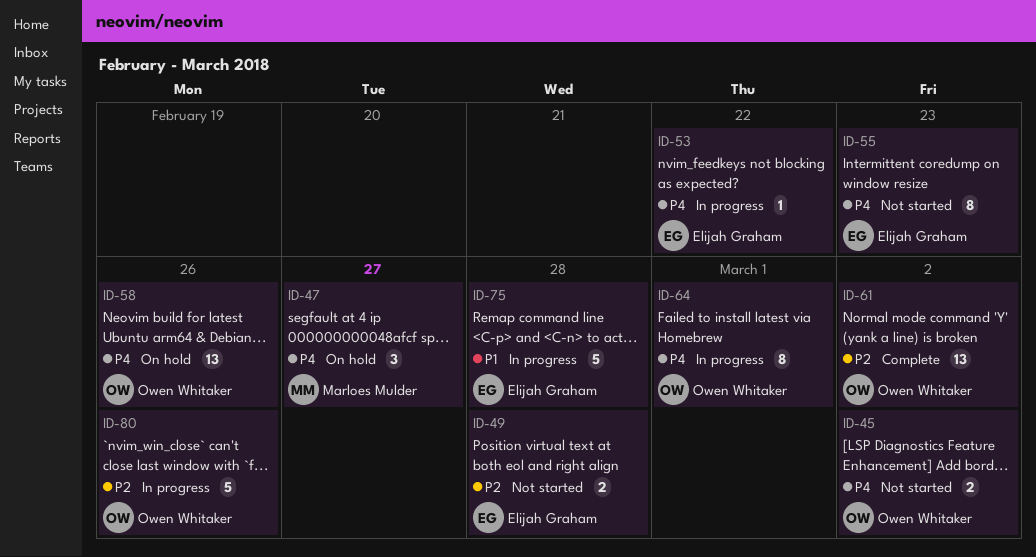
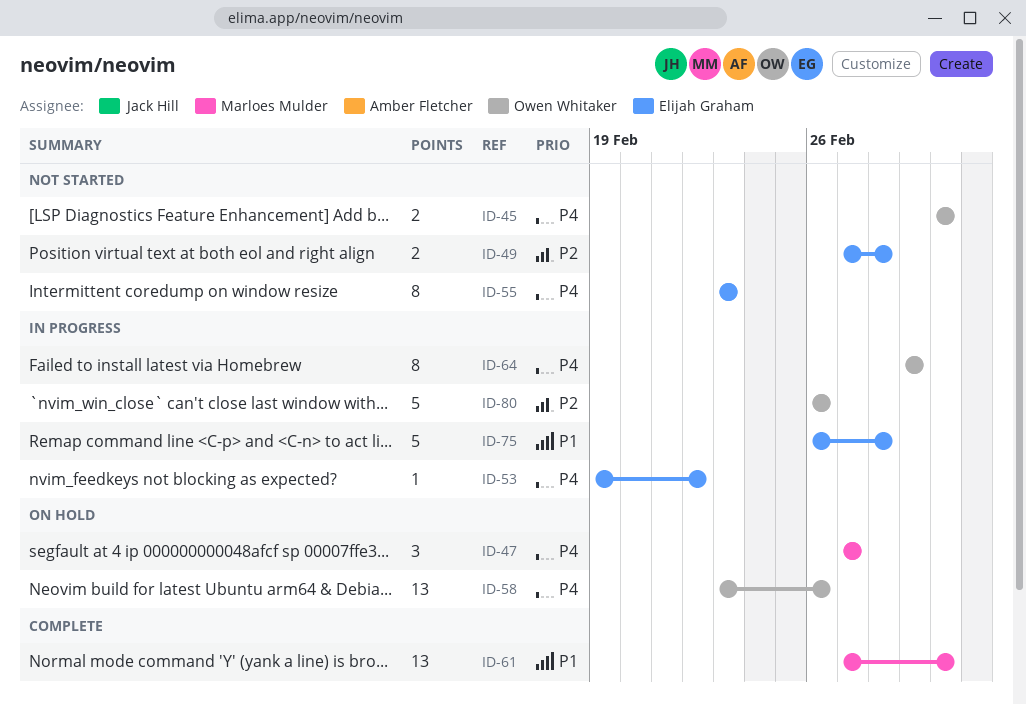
ID-61, owner: Owen Whitaker -> Marloes Mulder
ID-61, priority: P2 -> P1

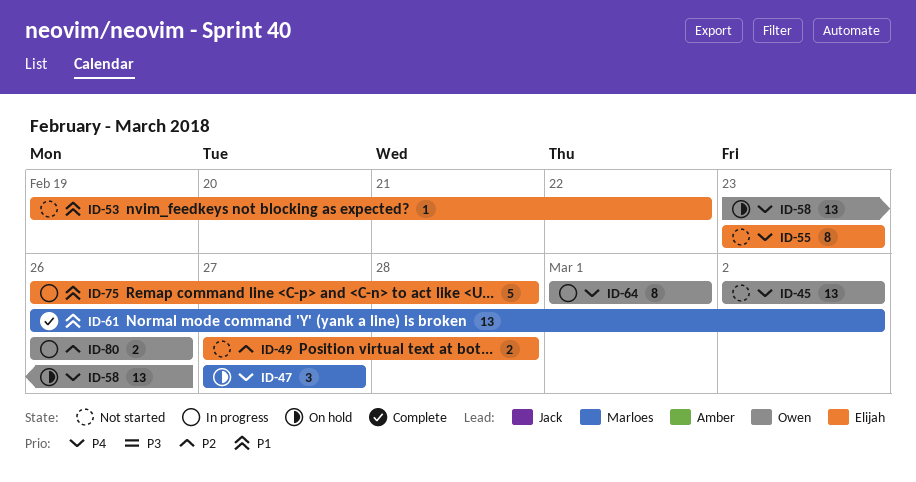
ID-45, estimate: 2 -> 13
ID-53, status: In progress -> Not started
ID-53, priority: P4 -> P1
ID-61, start: Feb 27 -> Feb 26
ID-80, estimate: 5 -> 2

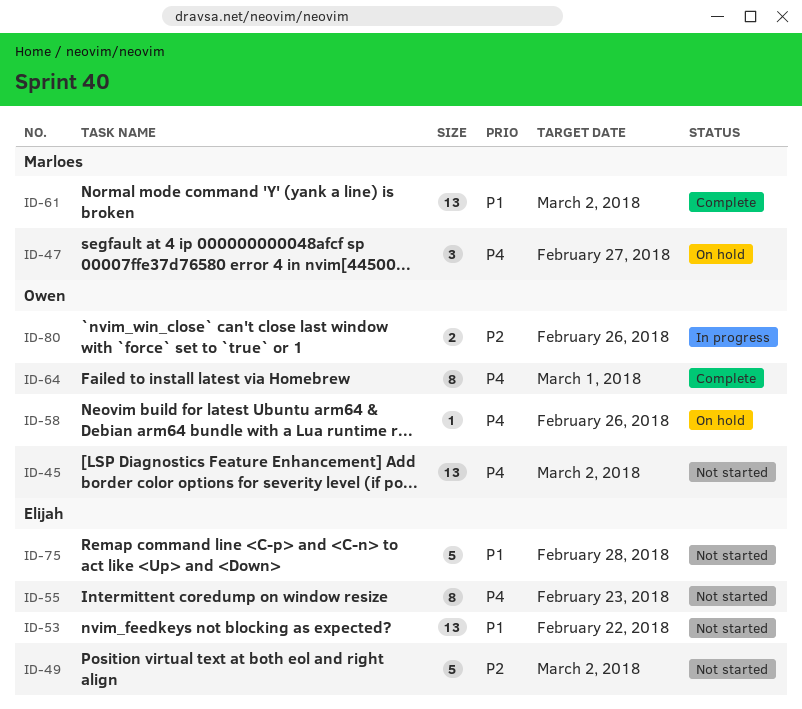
ID-49, estimate: 2 -> 5
ID-49, due: Feb 28 -> Mar 2
ID-53, estimate: 1 -> 13
ID-58, estimate: 13 -> 1
ID-64, status: In progress -> Complete
ID-75, status: In progress -> Not started

